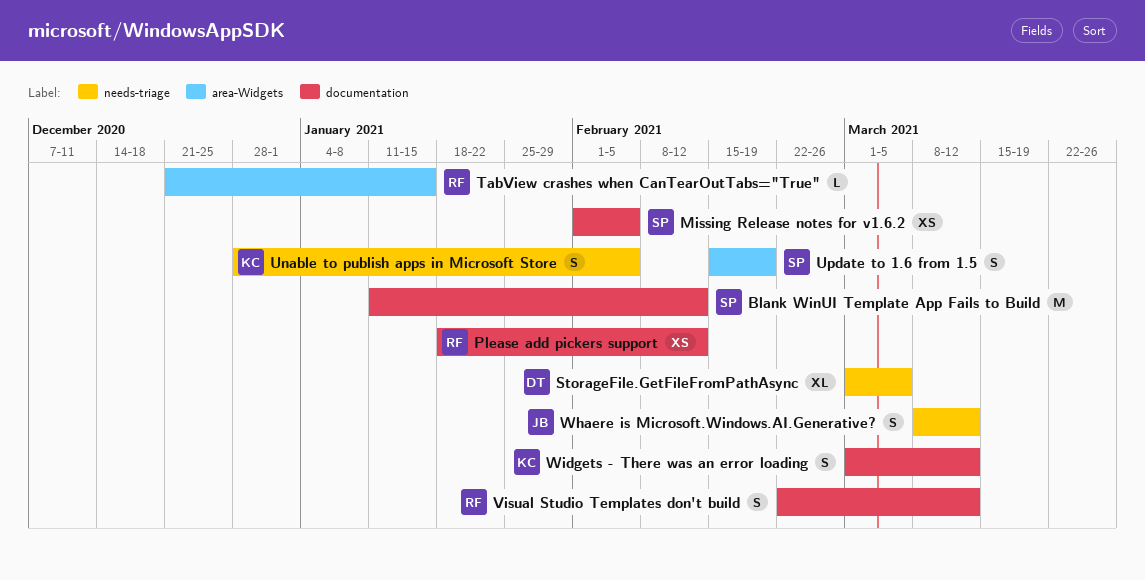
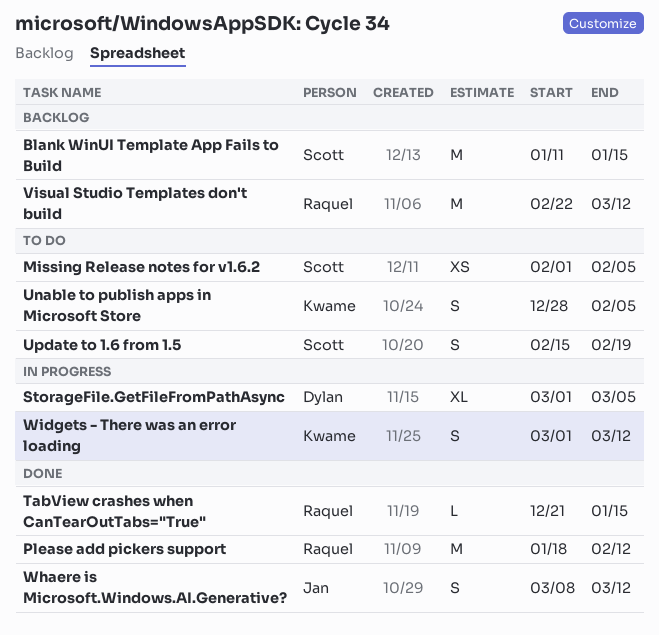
Blank WinUI Template App Fails to Build, due: Feb 12 -> Jan 15
Please add pickers support, estimate: XS -> M
Visual Studio Templates don't build, estimate: S -> M

